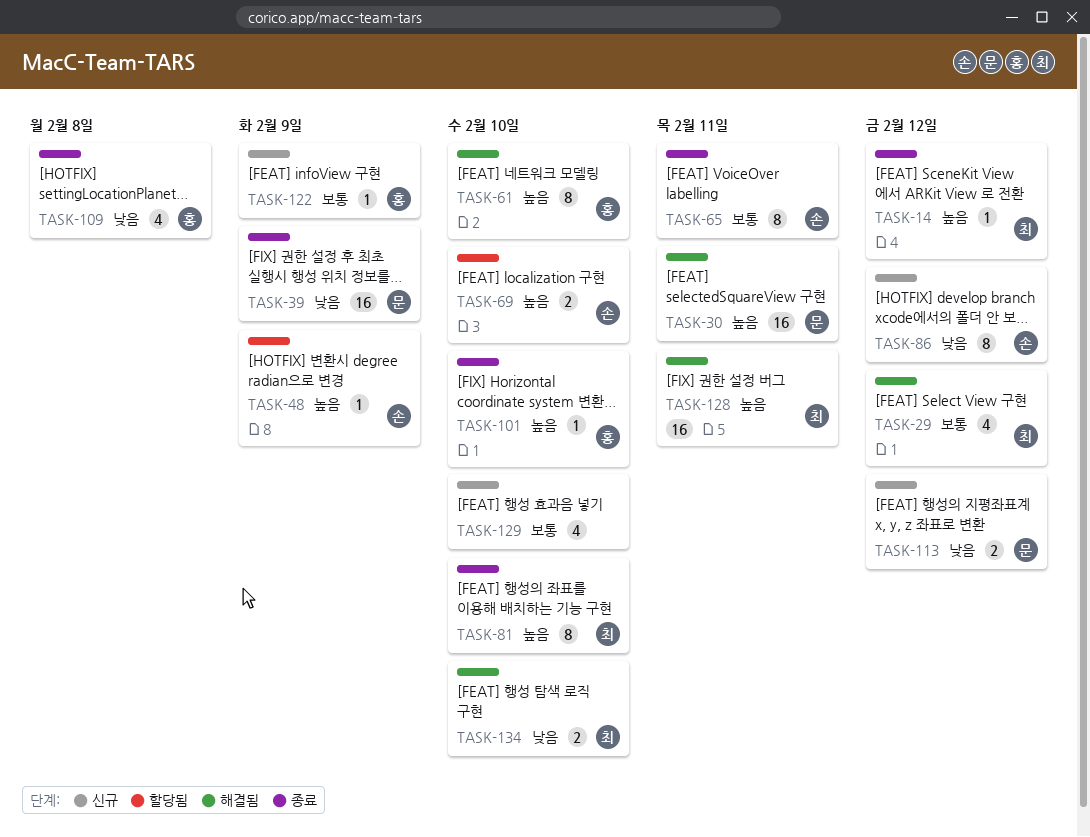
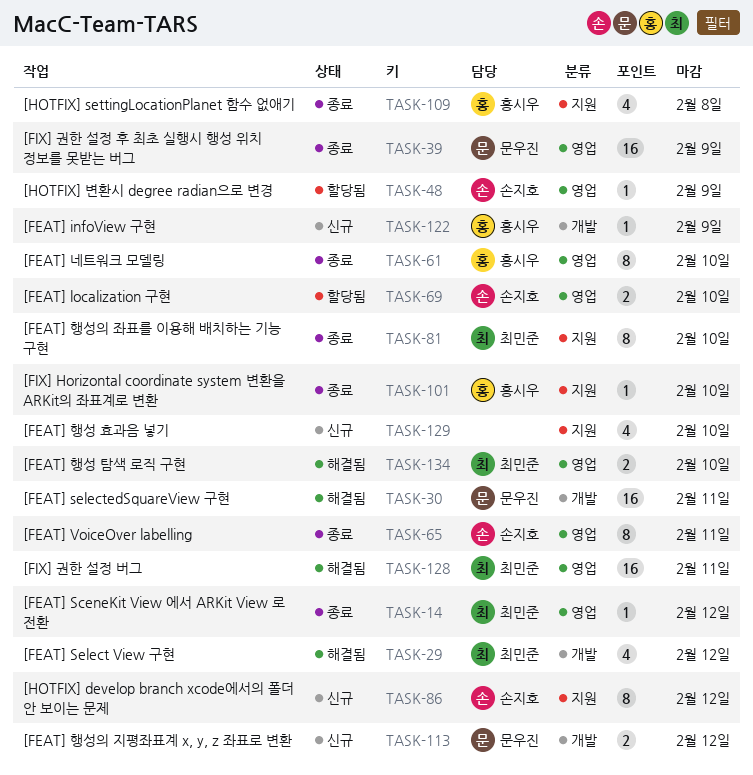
TASK-61, status: 해결됨 -> 종료

